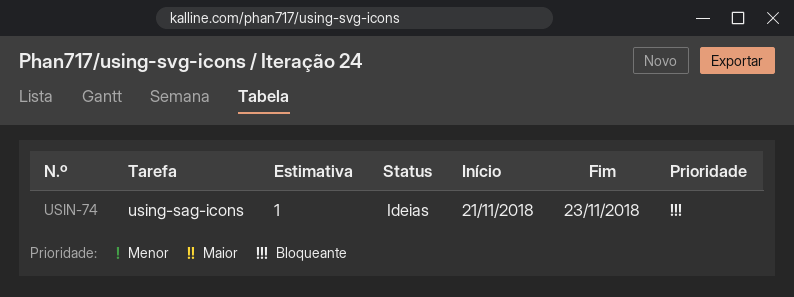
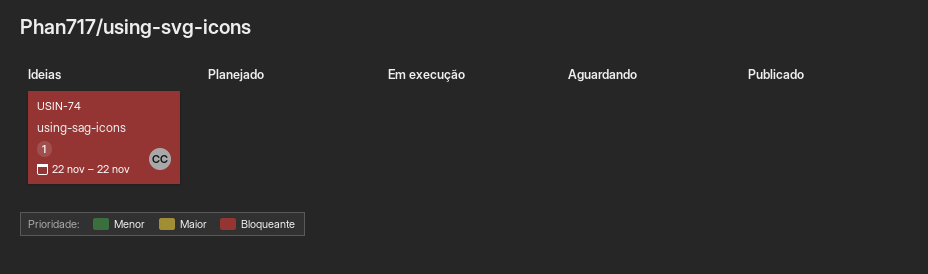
USIN-74, start: Nov 21 -> Nov 22
USIN-74, due: Nov 23 -> Nov 22

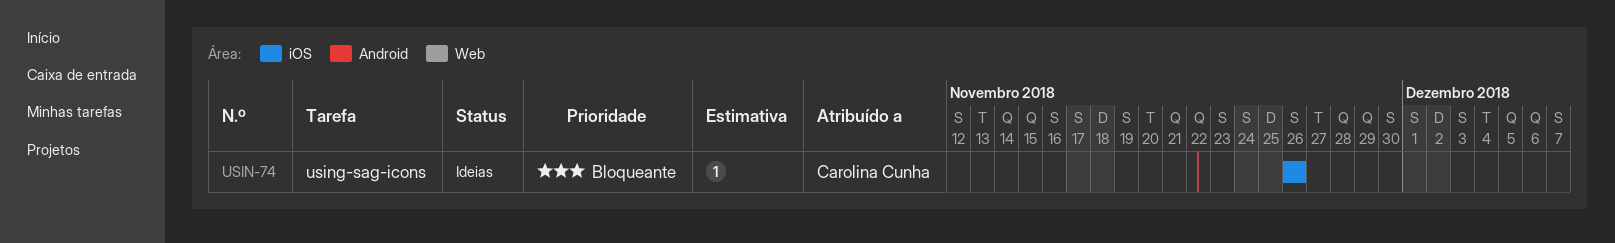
USIN-74, start: Nov 22 -> Nov 26
USIN-74, due: Nov 22 -> Nov 26

